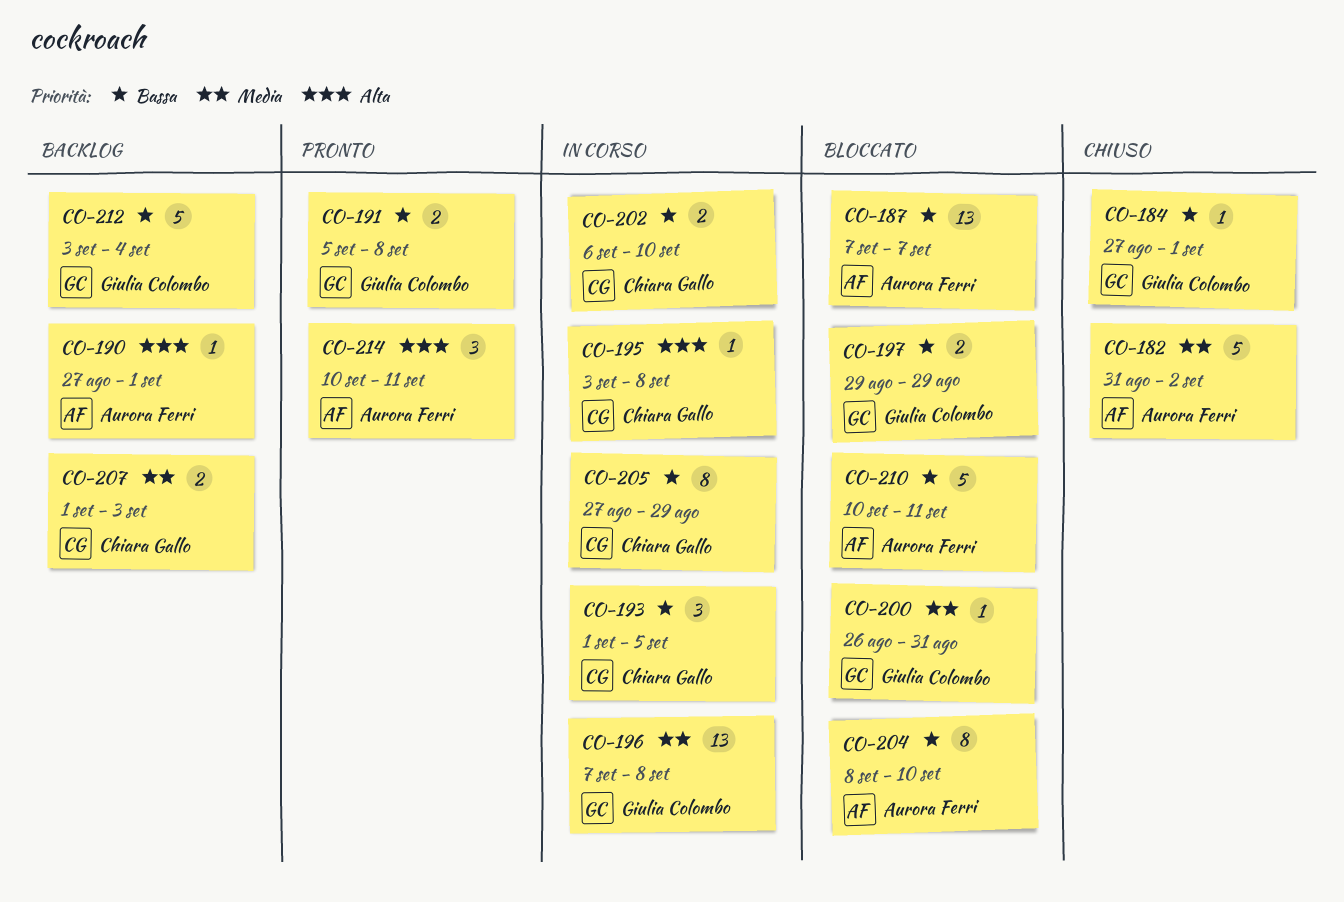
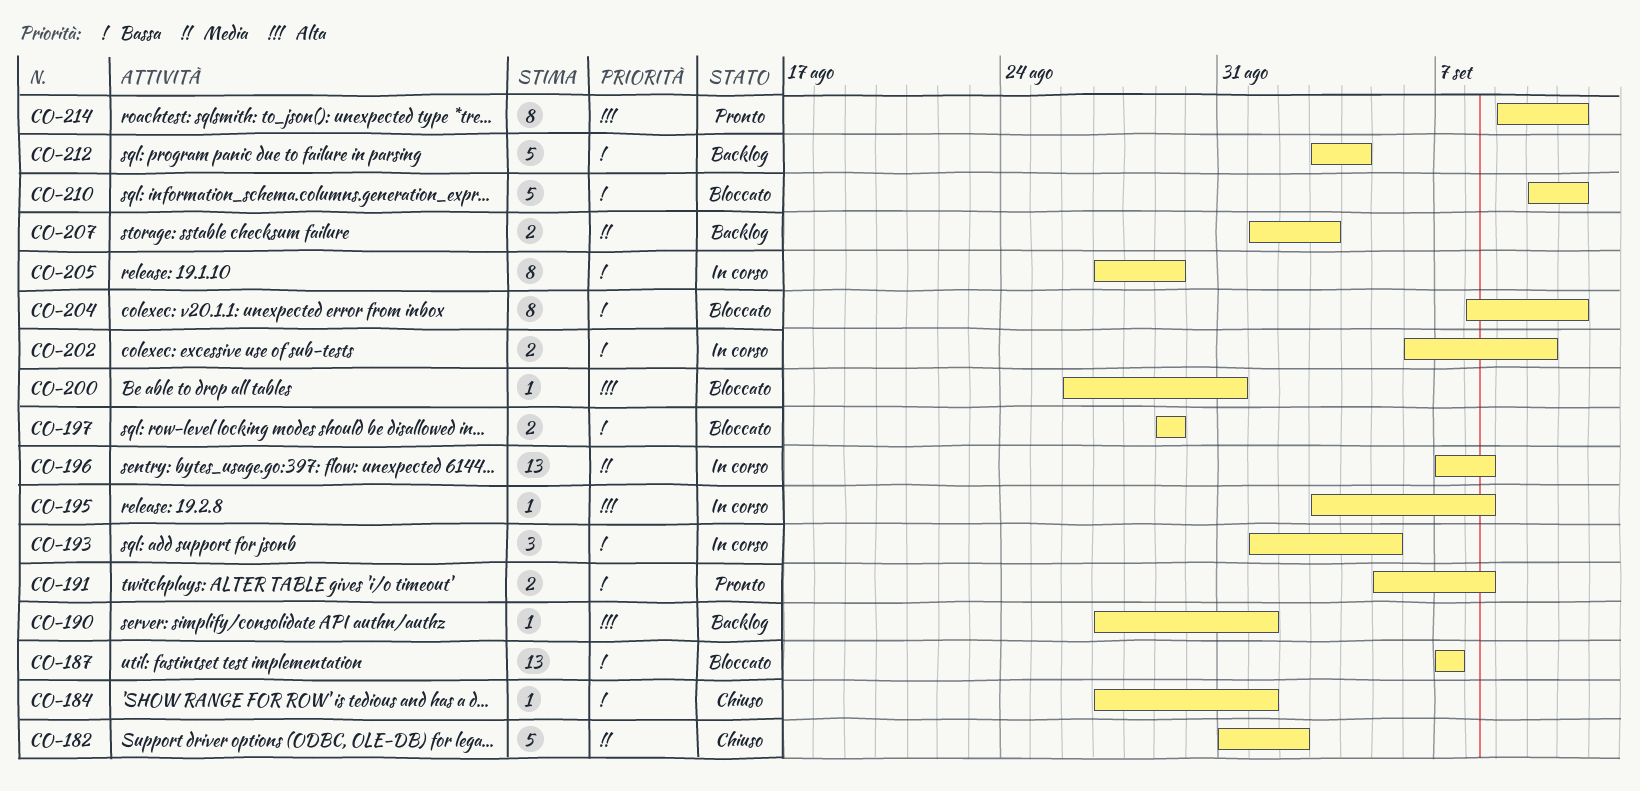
CO-200, priority: Media -> Alta
CO-204, due: Sep 10 -> Sep 11
CO-214, estimate: 3 -> 8
CO-214, start: Sep 10 -> Sep 9

